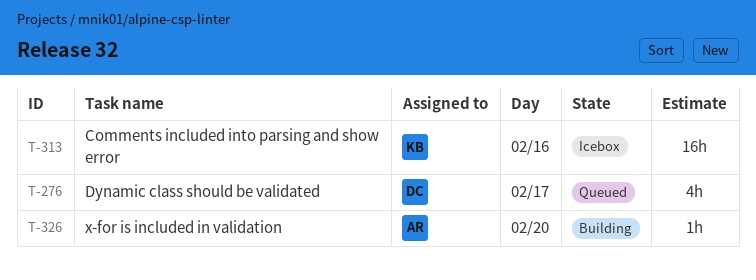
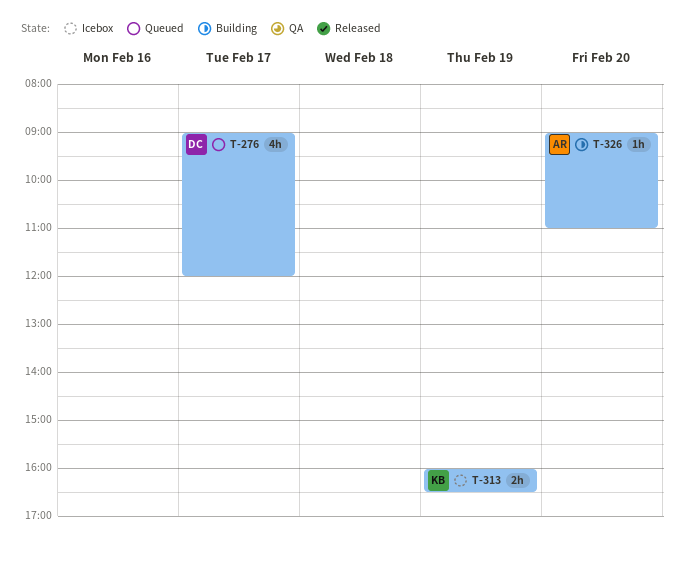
T-313, estimate: 16h -> 2h
T-313, day: Feb 16 -> Feb 19

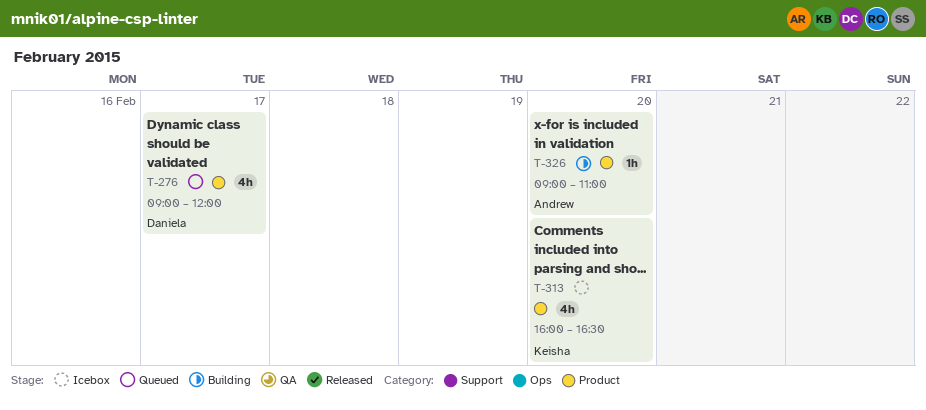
T-313, estimate: 2h -> 4h
T-313, day: Feb 19 -> Feb 20

